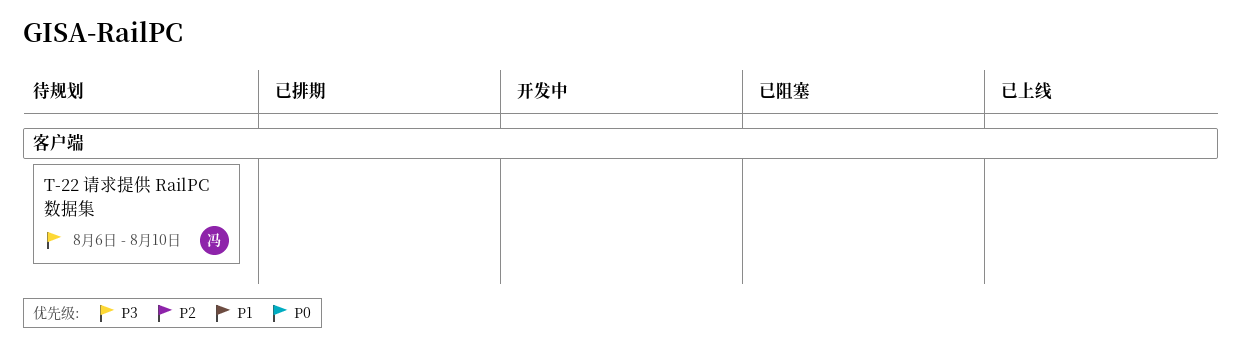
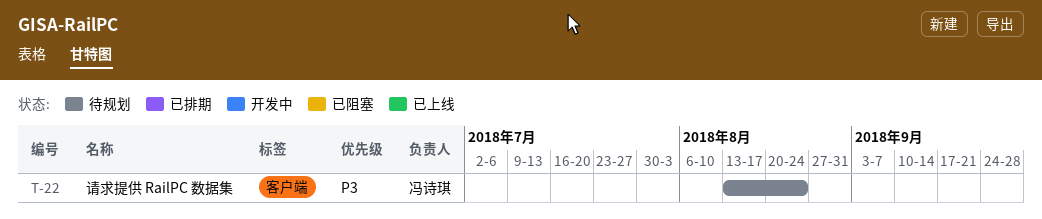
T-22, start: Aug 6 -> Aug 13
T-22, due: Aug 10 -> Aug 24

